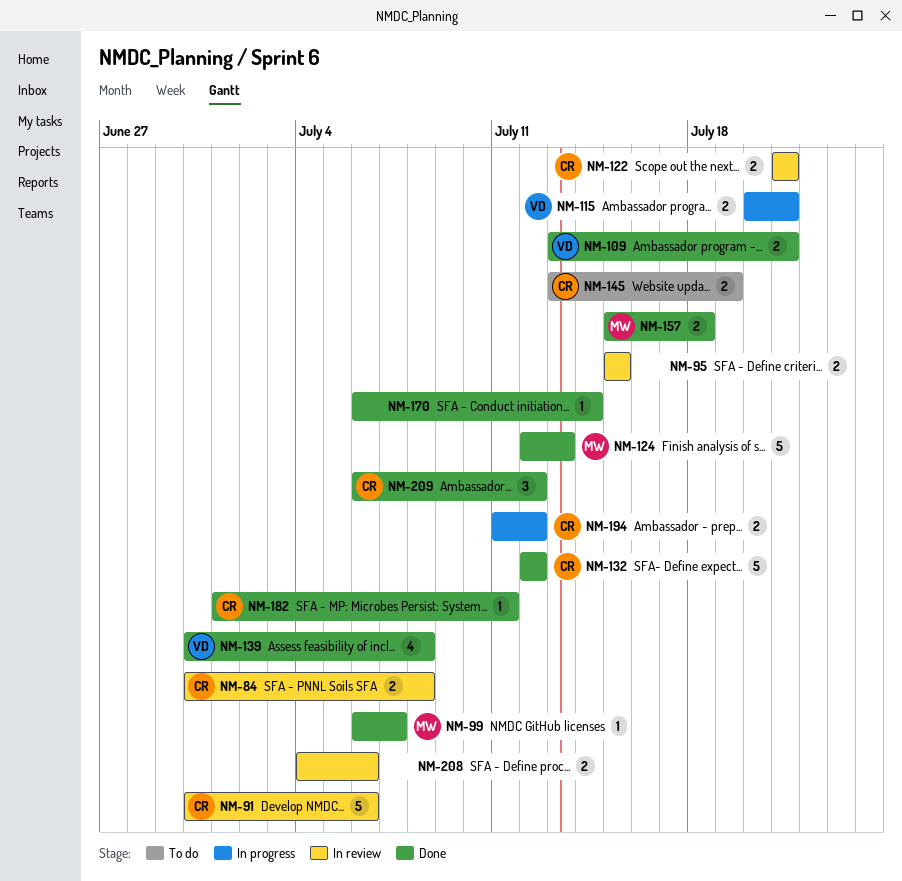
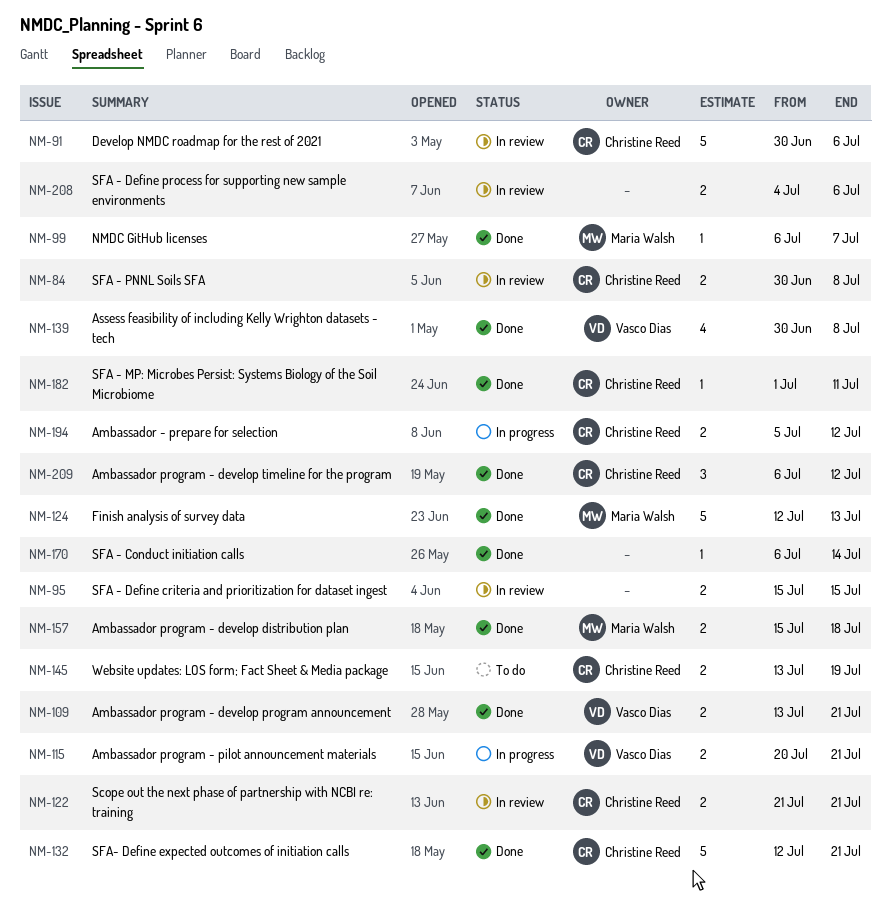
NM-132, due: Jul 12 -> Jul 21
NM-194, start: Jul 11 -> Jul 5

